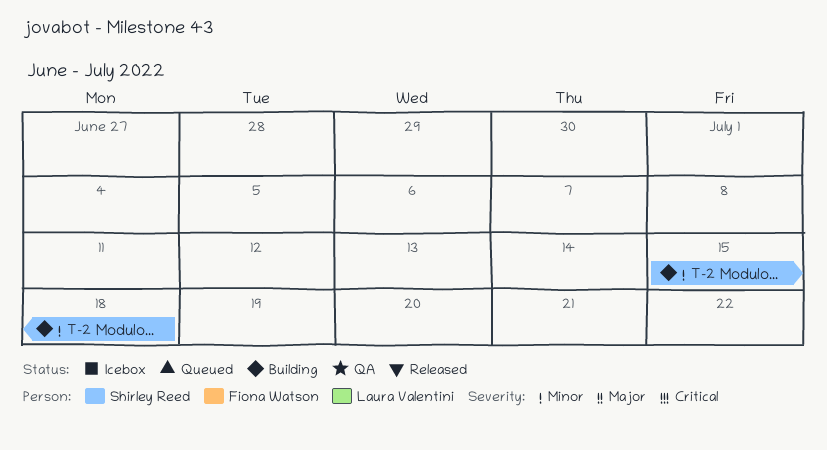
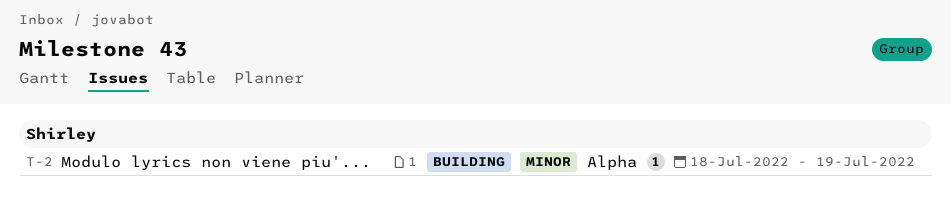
T-2, start: Jul 15 -> Jul 18
T-2, due: Jul 18 -> Jul 19

